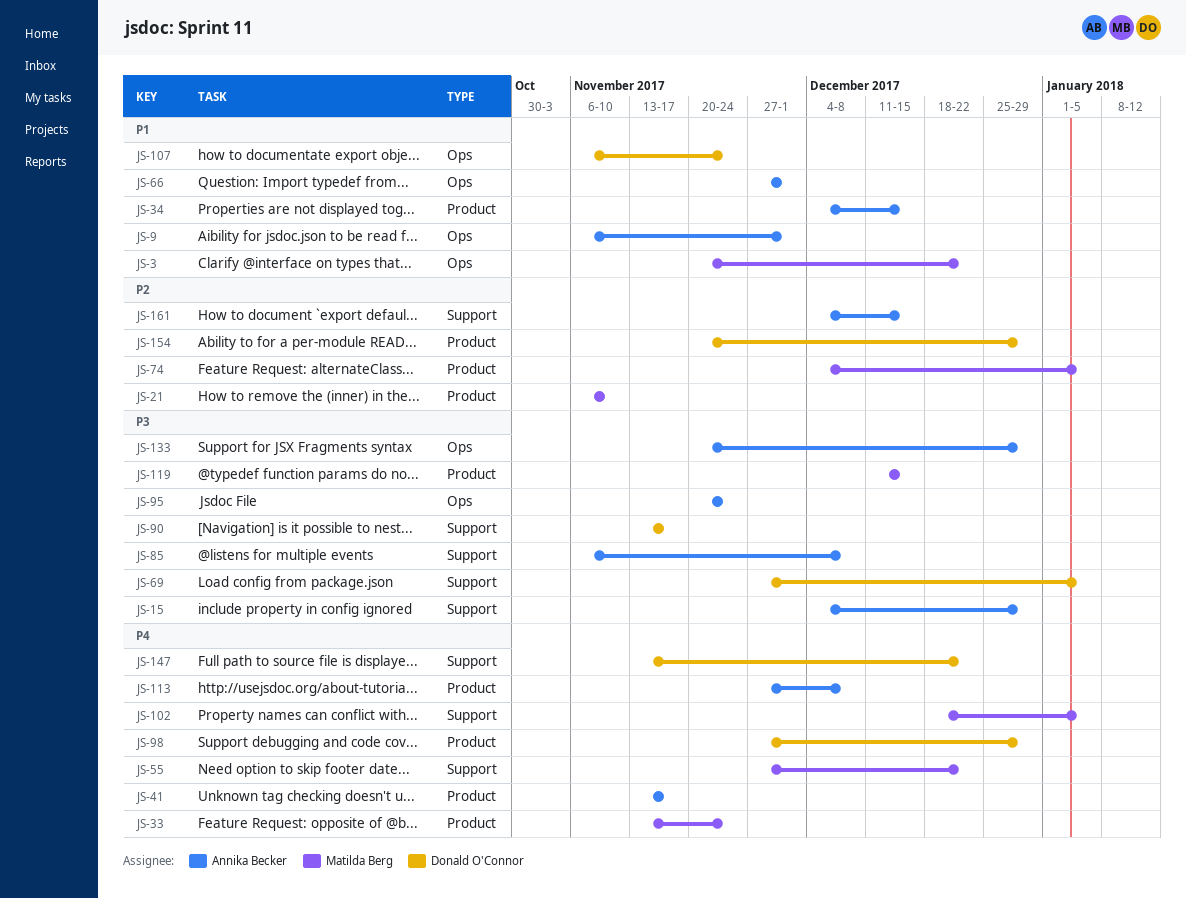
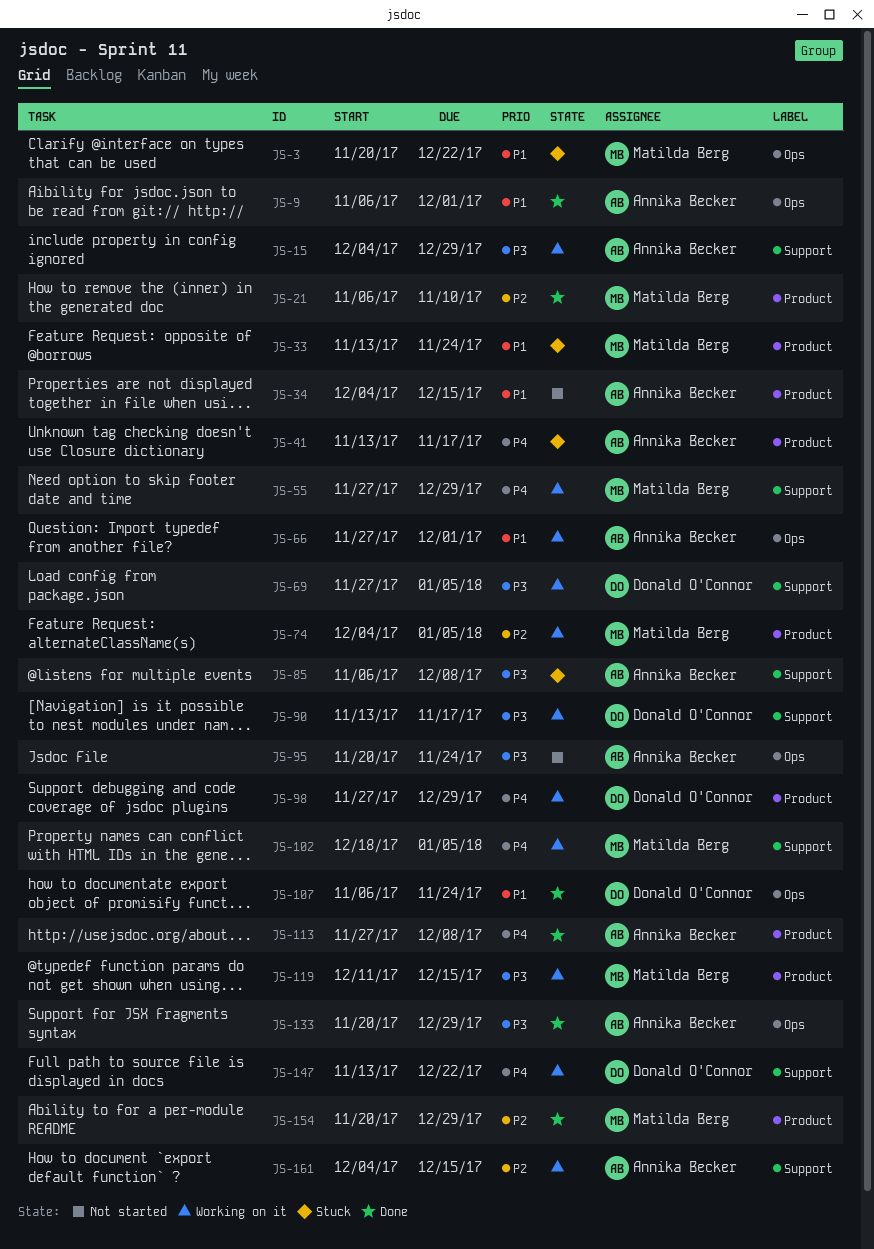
JS-33, priority: P4 -> P1
JS-55, due: Dec 22 -> Dec 29
JS-154, owner: Donald O'Connor -> Matilda Berg

